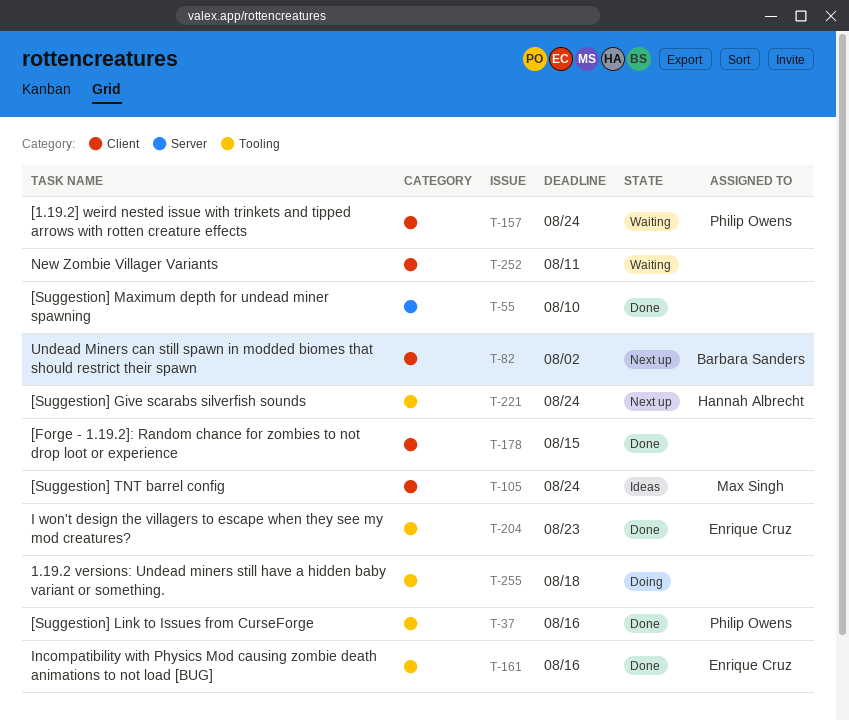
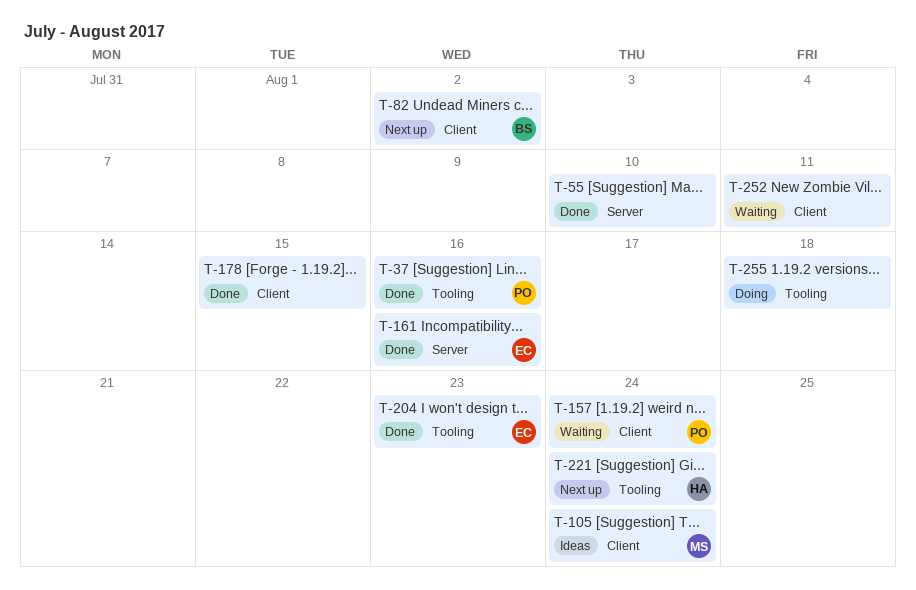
T-161, label: Tooling -> Server

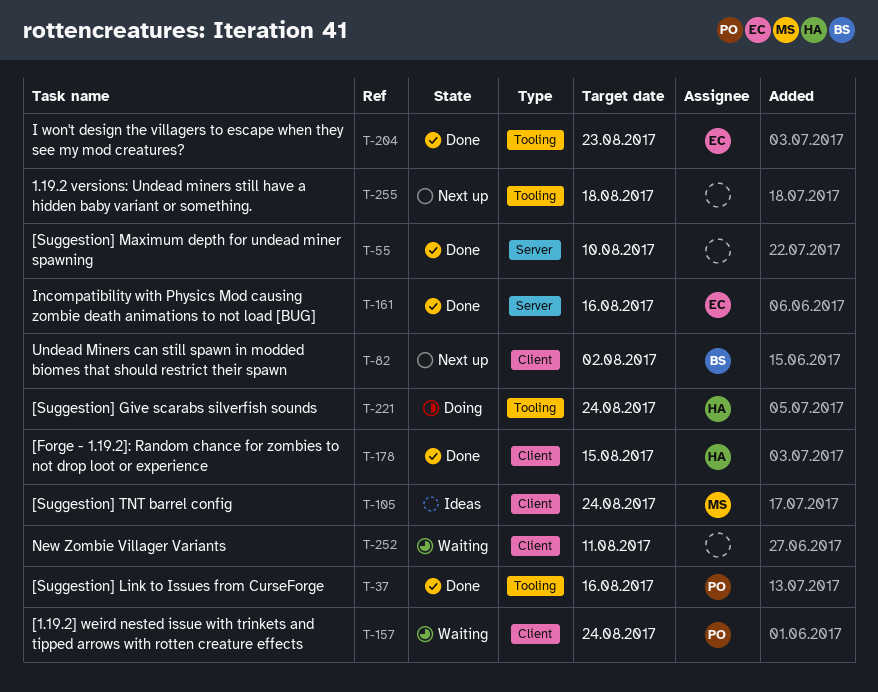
T-178, owner: none -> HA
T-221, status: Next up -> Doing
T-255, status: Doing -> Next up

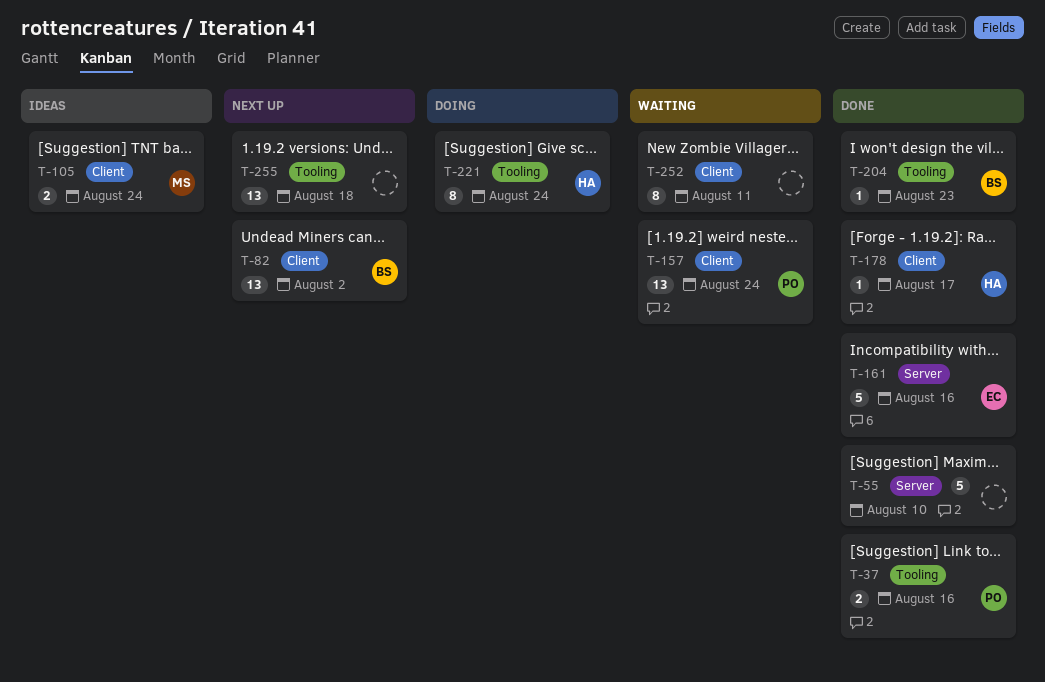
T-178, due: Aug 15 -> Aug 17
T-204, owner: EC -> BS

